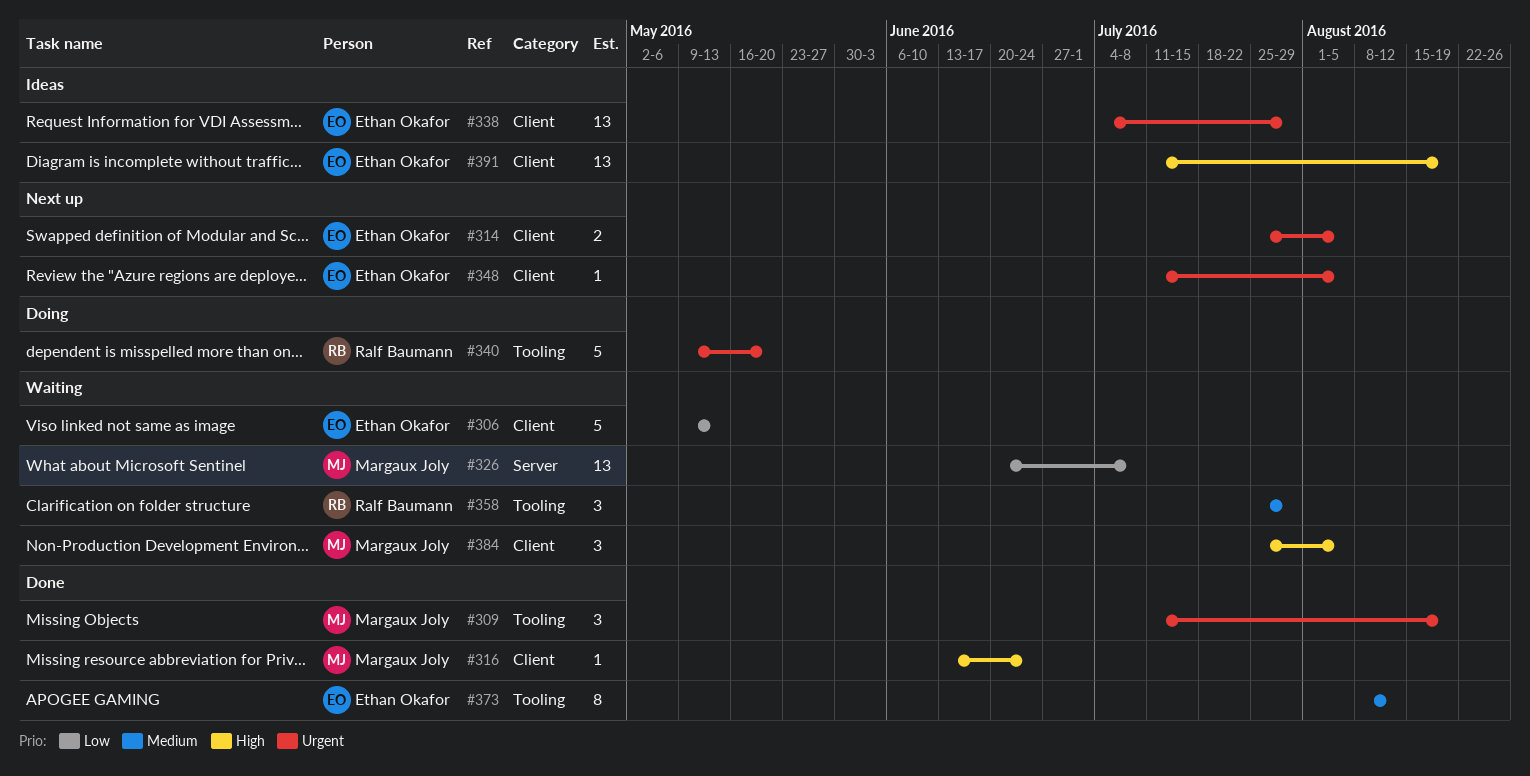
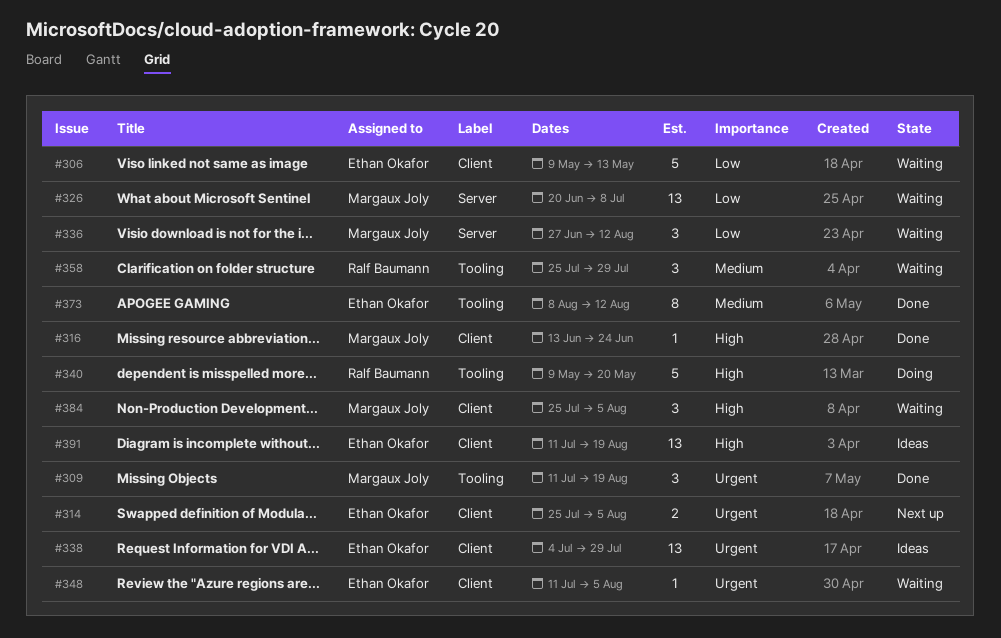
#336: none -> present
#340, priority: Urgent -> High
#348, status: Next up -> Waiting

